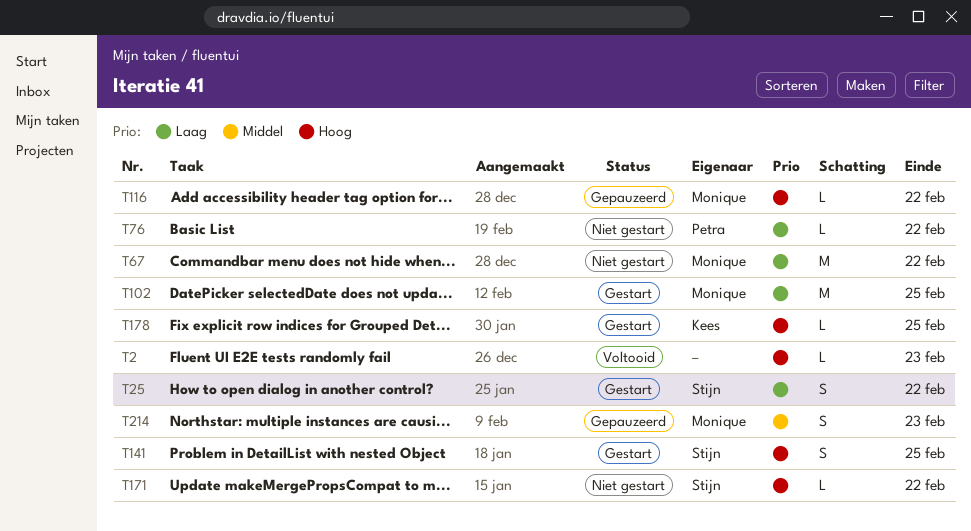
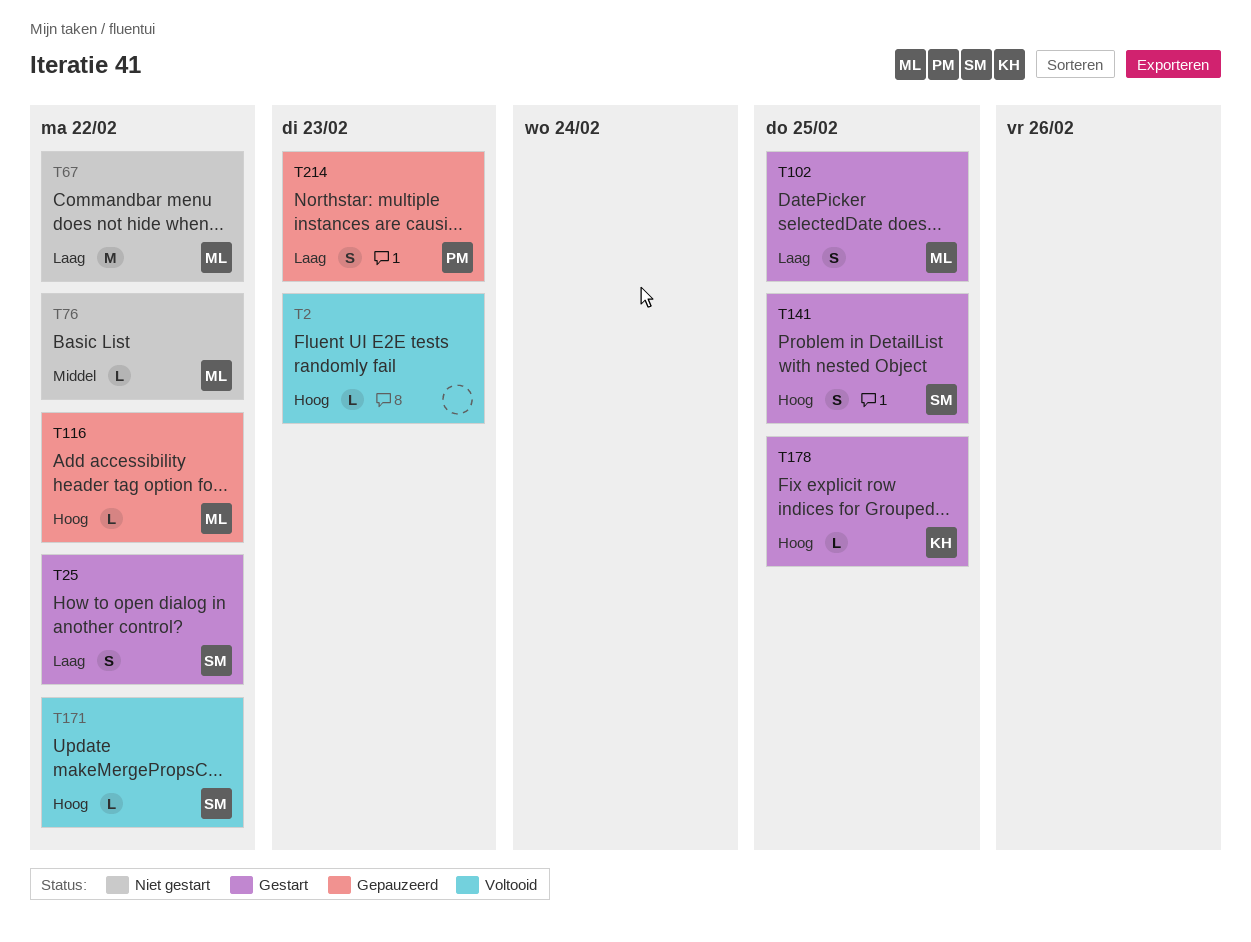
T76, owner: Petra -> Monique
T76, priority: Laag -> Middel
T102, estimate: M -> S
T171, status: Niet gestart -> Voltooid
T214, owner: Monique -> Petra
T214, priority: Middel -> Laag

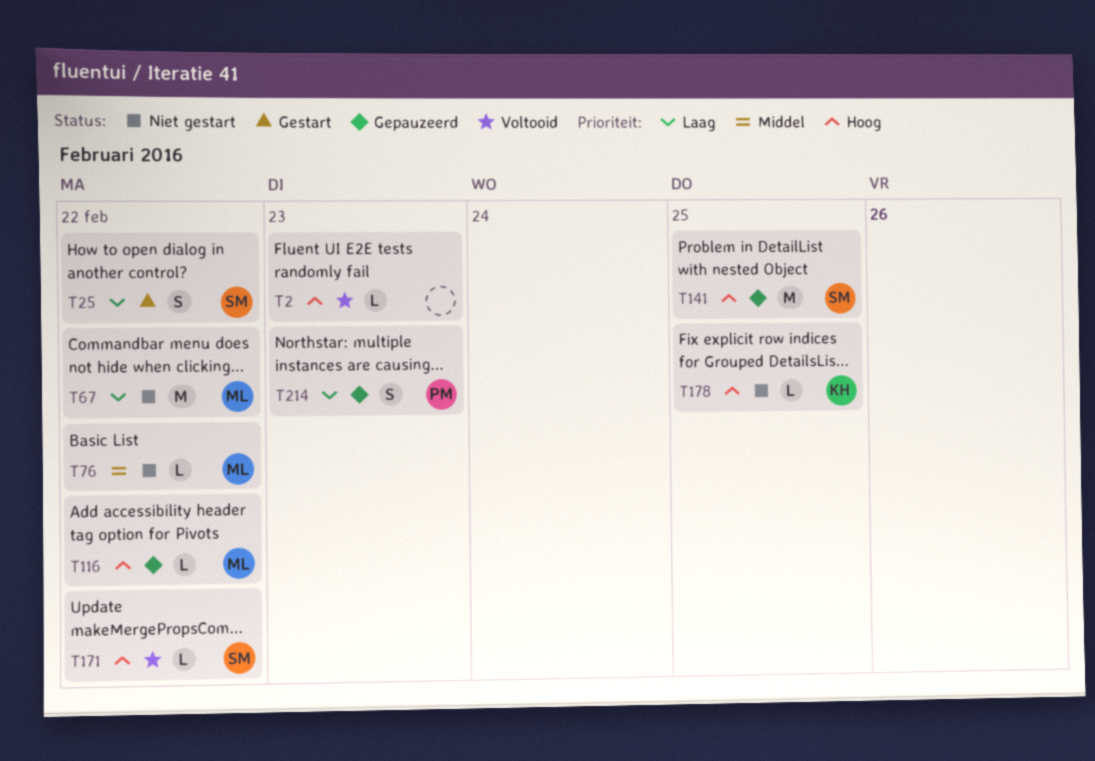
T102: present -> none
T141, status: Gestart -> Gepauzeerd
T141, estimate: S -> M
T178, status: Gestart -> Niet gestart

